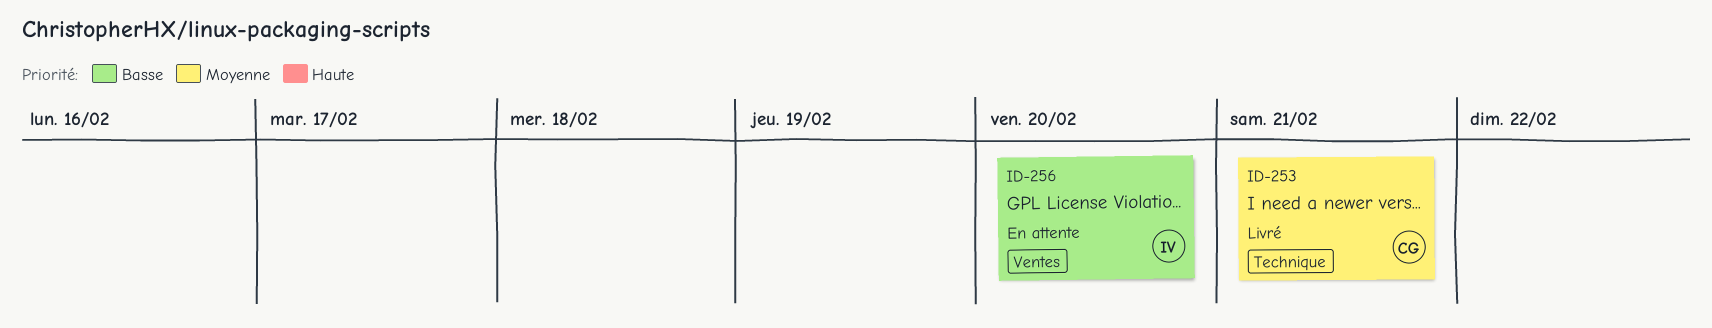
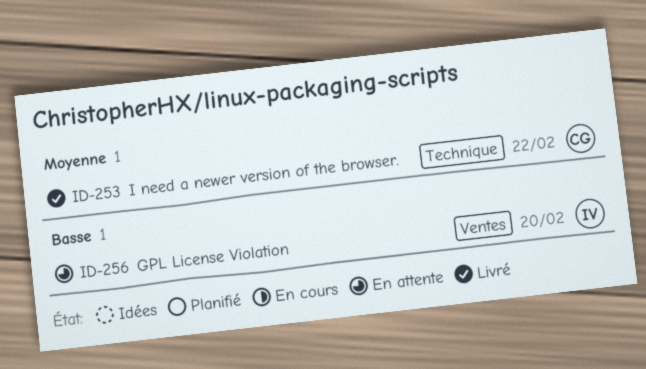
ID-253, due: Feb 21 -> Feb 22

